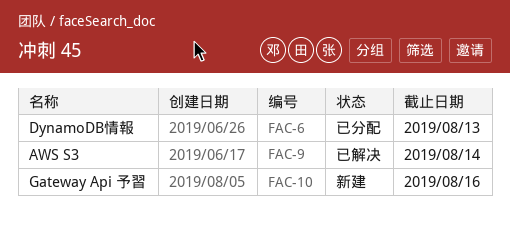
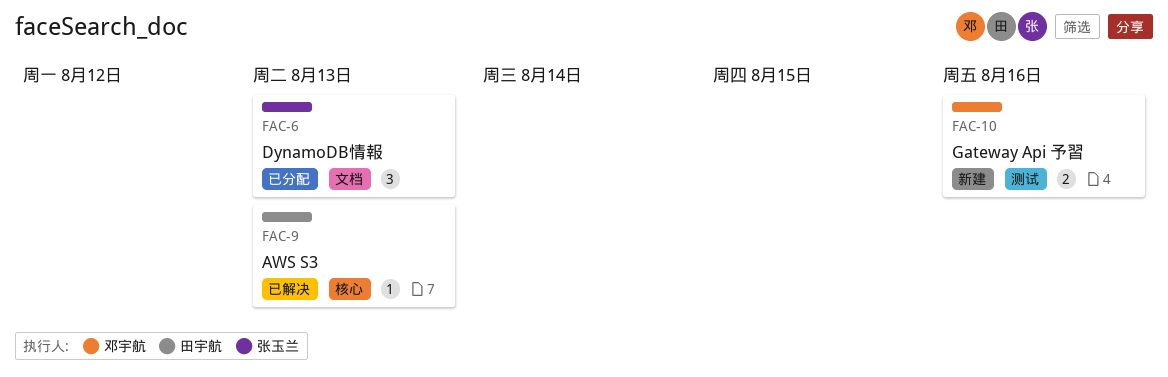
FAC-9, due: Aug 14 -> Aug 13

